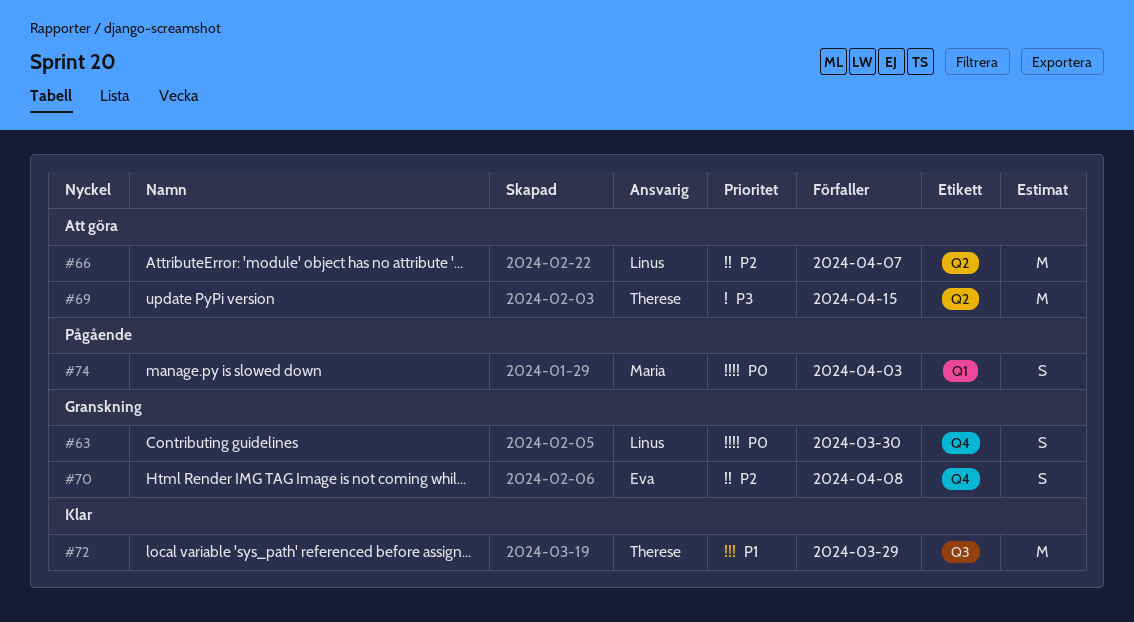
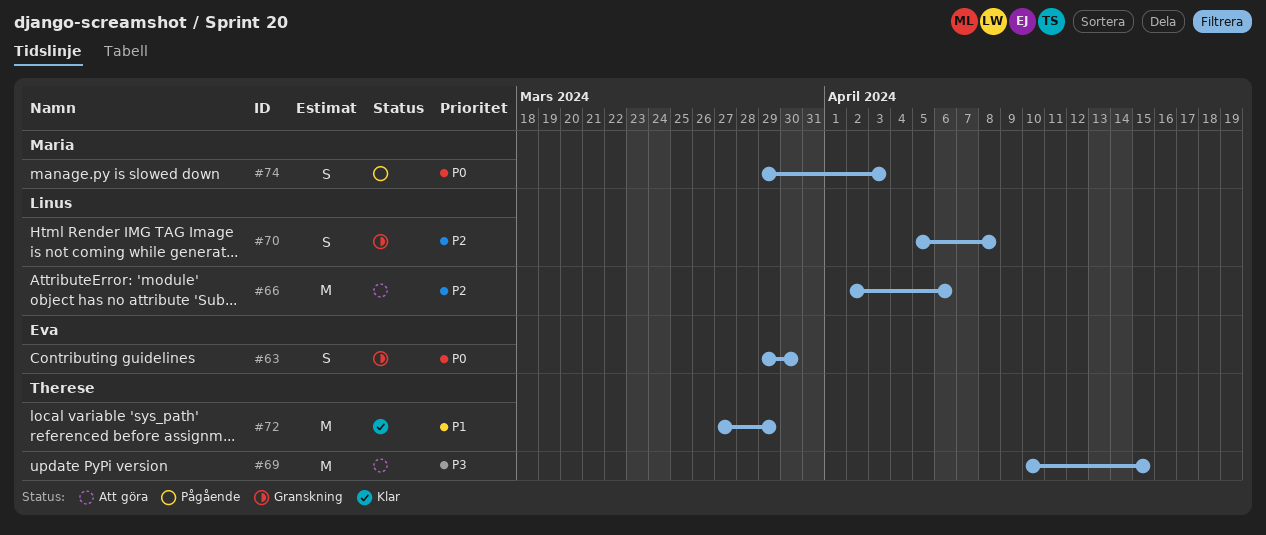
#63, owner: Linus -> Eva
#66, due: Apr 7 -> Apr 6
#70, owner: Eva -> Linus

